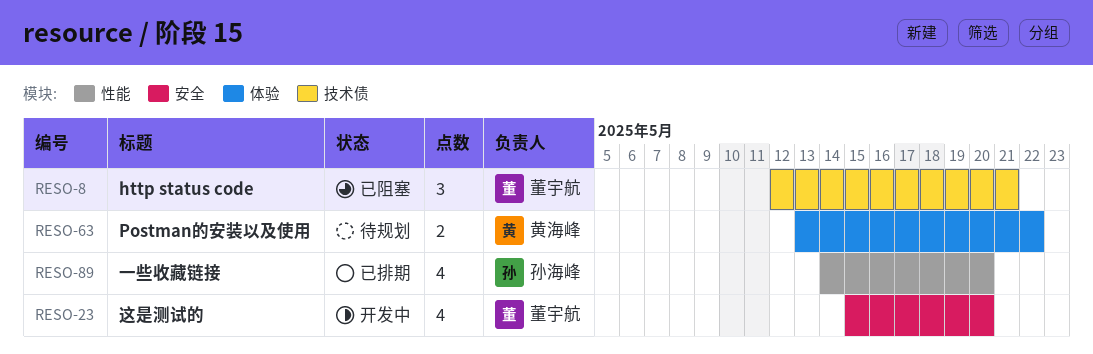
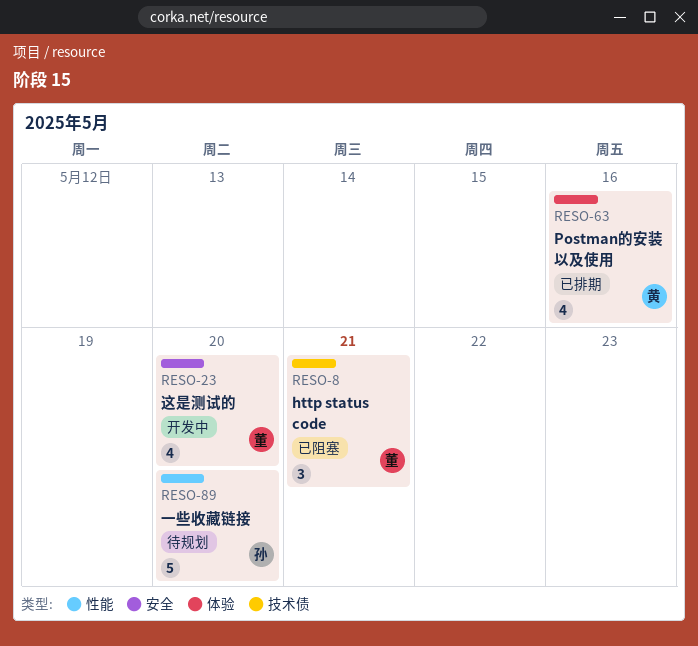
RESO-63, status: 待规划 -> 已排期
RESO-63, estimate: 2 -> 4
RESO-63, due: May 22 -> May 16
RESO-89, status: 已排期 -> 待规划
RESO-89, estimate: 4 -> 5

